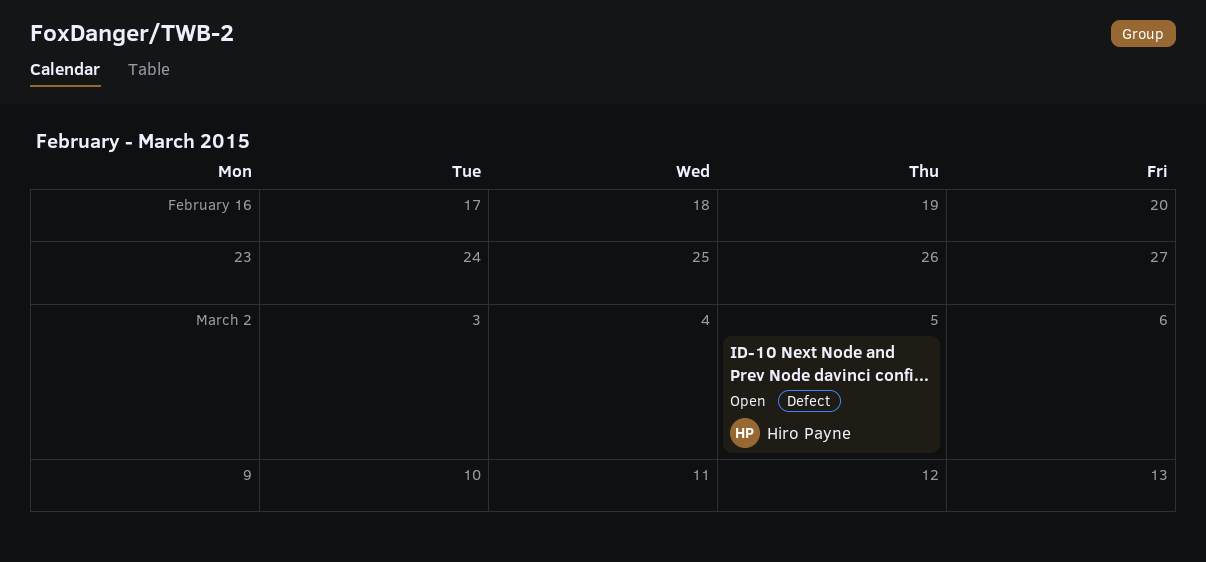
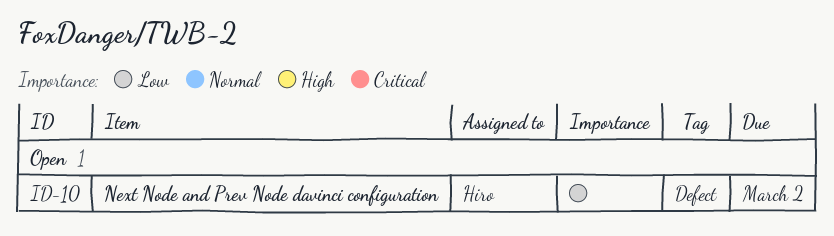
ID-10, due: Mar 5 -> Mar 2

